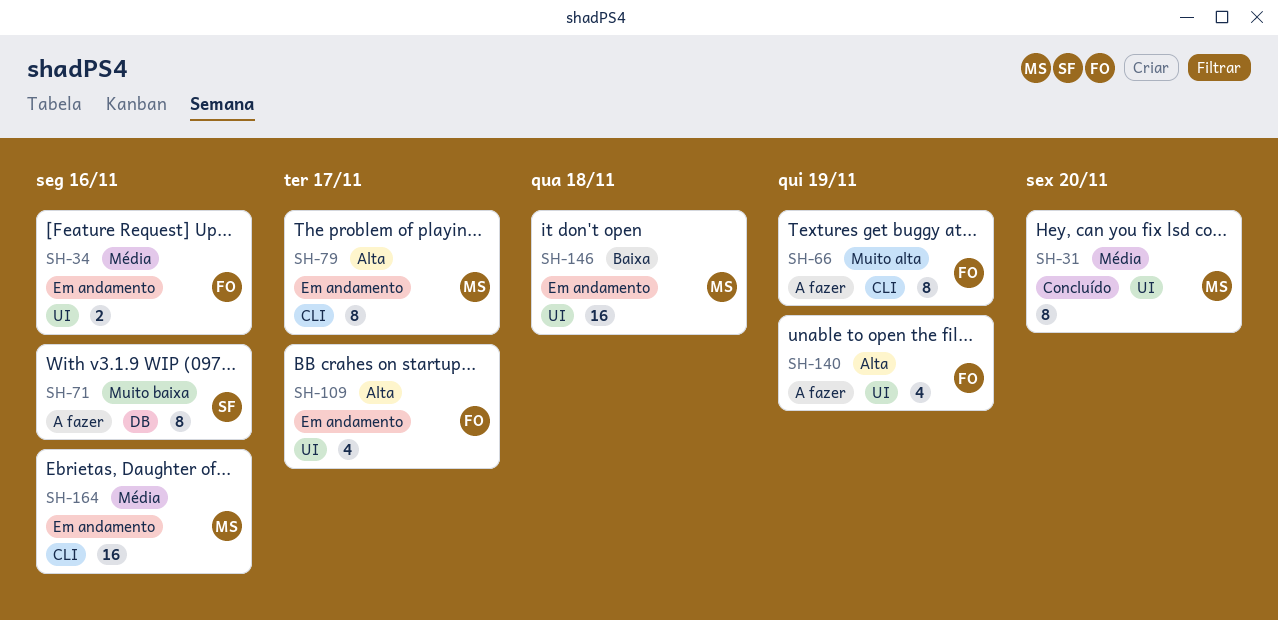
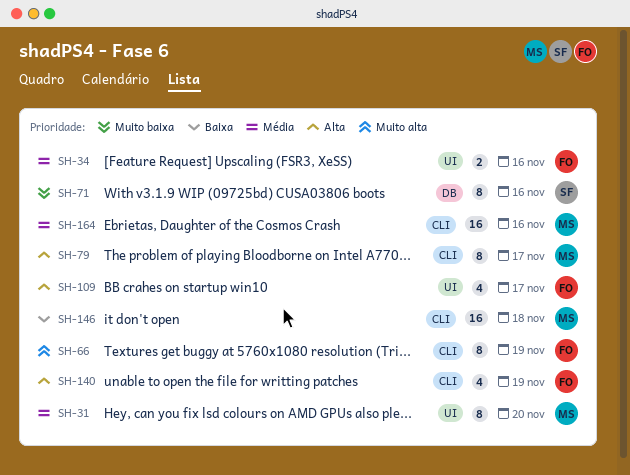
SH-140, label: UI -> CLI
SH-146, label: UI -> CLI

